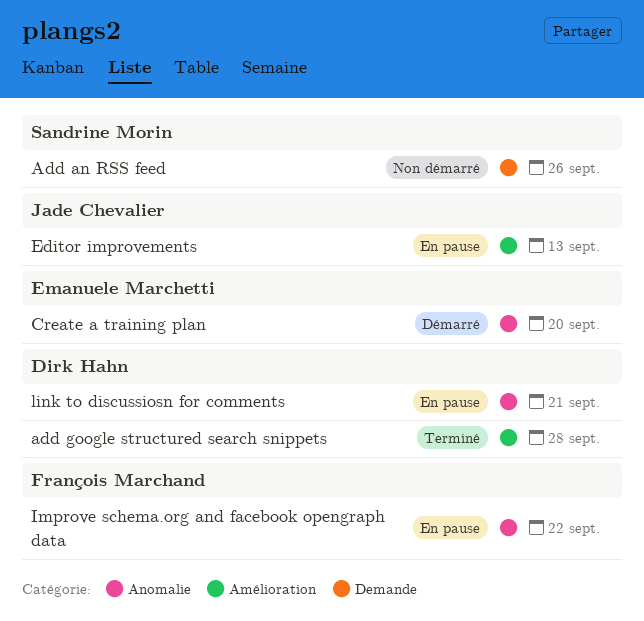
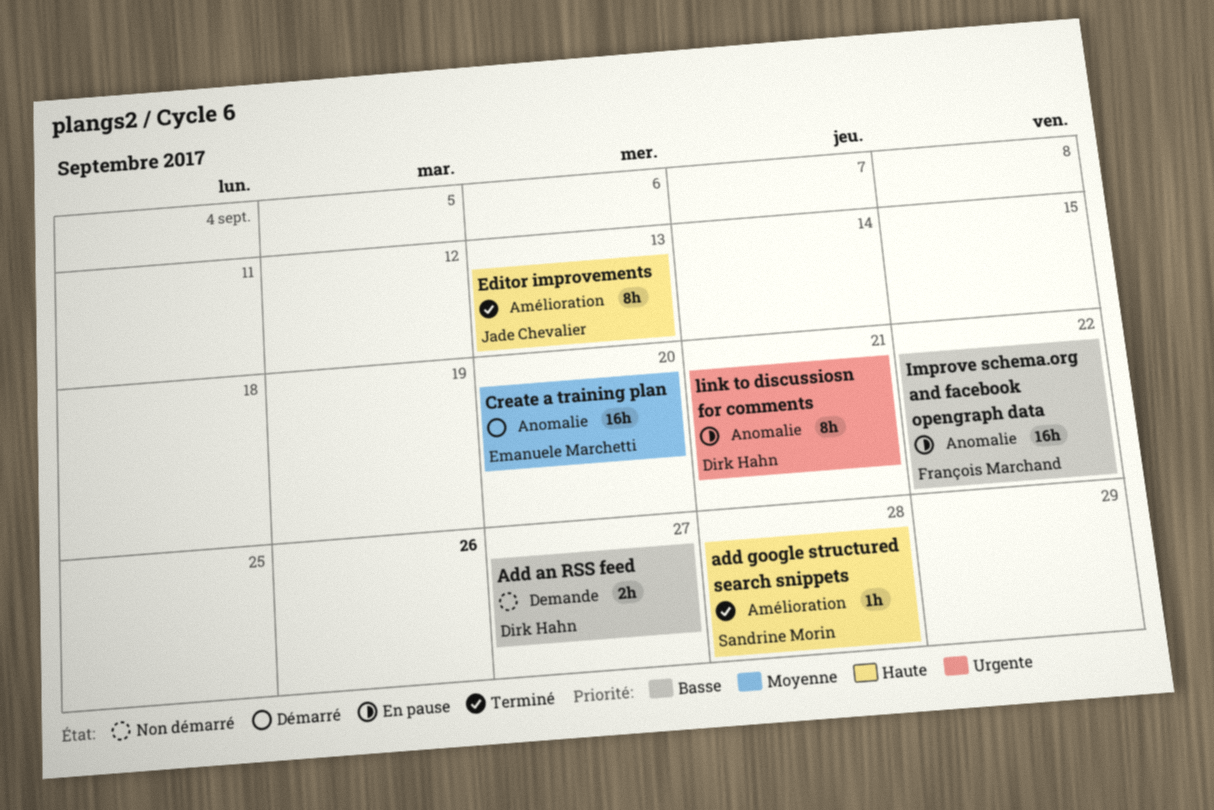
Add an RSS feed, owner: Sandrine Morin -> Dirk Hahn
Add an RSS feed, due: Sep 26 -> Sep 27
add google structured search snippets, owner: Dirk Hahn -> Sandrine Morin
Editor improvements, status: En pause -> Terminé

